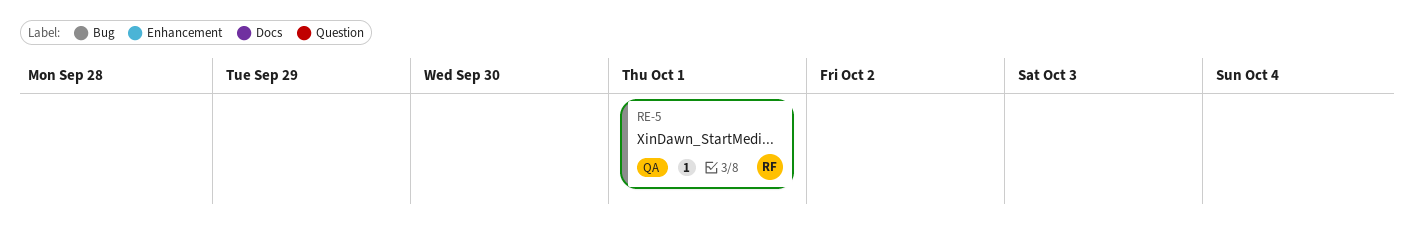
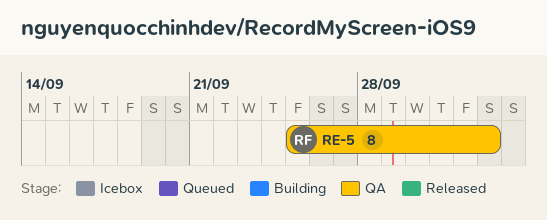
RE-5, estimate: 1 -> 8
RE-5, due: Oct 1 -> Oct 3

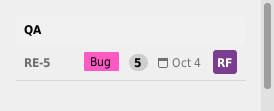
RE-5, estimate: 8 -> 5
RE-5, due: Oct 3 -> Oct 4

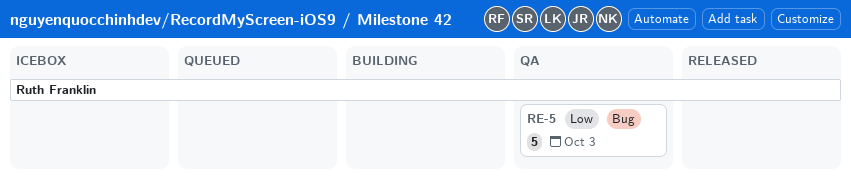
RE-5, due: Oct 4 -> Oct 3

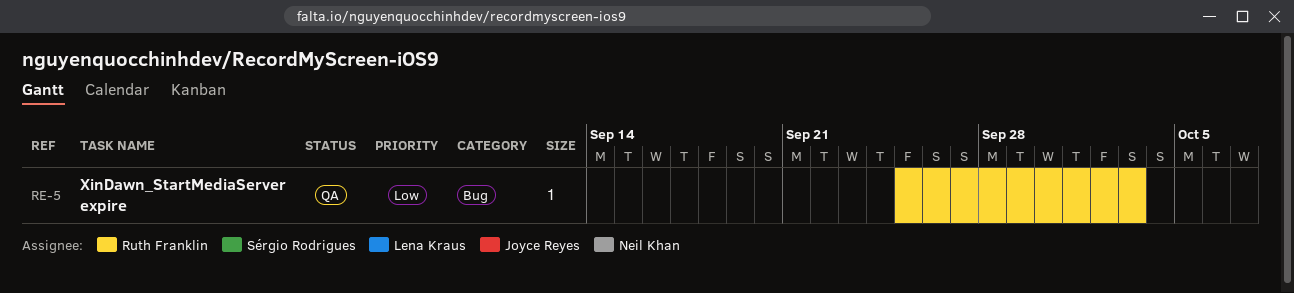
RE-5, estimate: 5 -> 1

